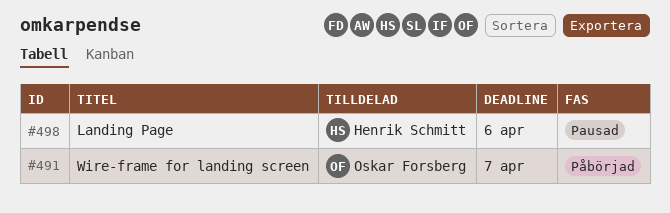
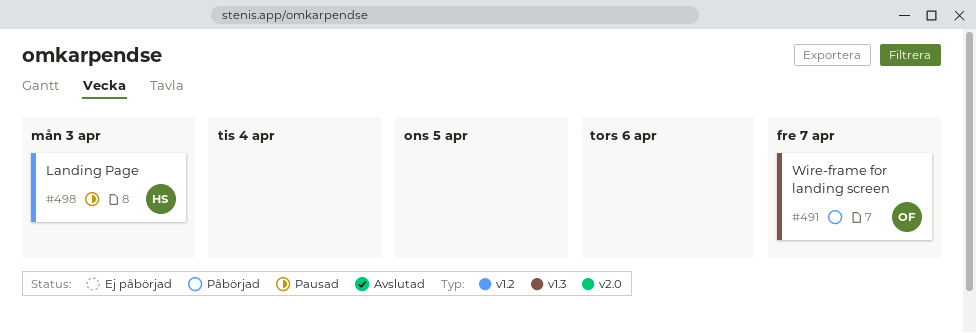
#498, due: Apr 6 -> Apr 3

